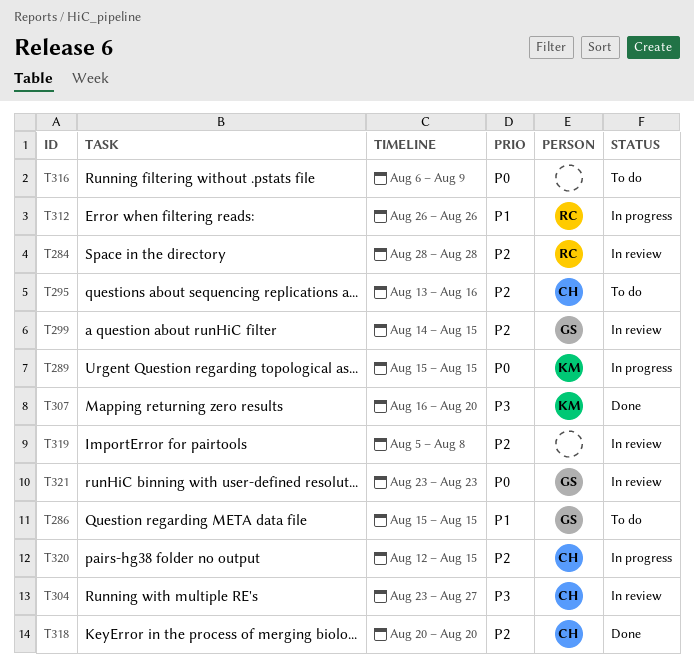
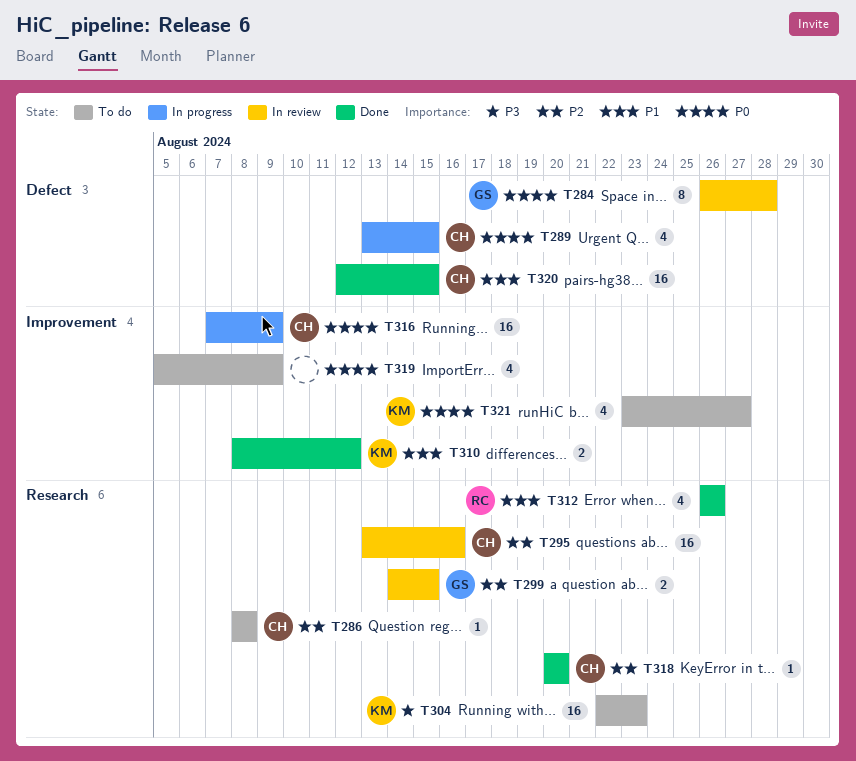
T284, owner: RC -> GS
T284, priority: P2 -> P0
T284, start: Aug 28 -> Aug 26
T286, owner: GS -> CH
T286, priority: P1 -> P2
T286, start: Aug 15 -> Aug 8
T286, due: Aug 15 -> Aug 8
T289, owner: KM -> CH
T289, start: Aug 15 -> Aug 13
T295, status: To do -> In review
T304, status: In review -> To do
T304, owner: CH -> KM
T304, start: Aug 23 -> Aug 22
T304, due: Aug 27 -> Aug 23
T307: present -> none
T310: none -> present
T312, status: In progress -> Done
T316, status: To do -> In progress
T316, owner: none -> CH
T316, start: Aug 6 -> Aug 7
T319, status: In review -> To do
T319, priority: P2 -> P0
T319, due: Aug 8 -> Aug 9
T320, status: In progress -> Done
T320, priority: P2 -> P1
T321, status: In review -> To do
T321, owner: GS -> KM
T321, due: Aug 23 -> Aug 27

